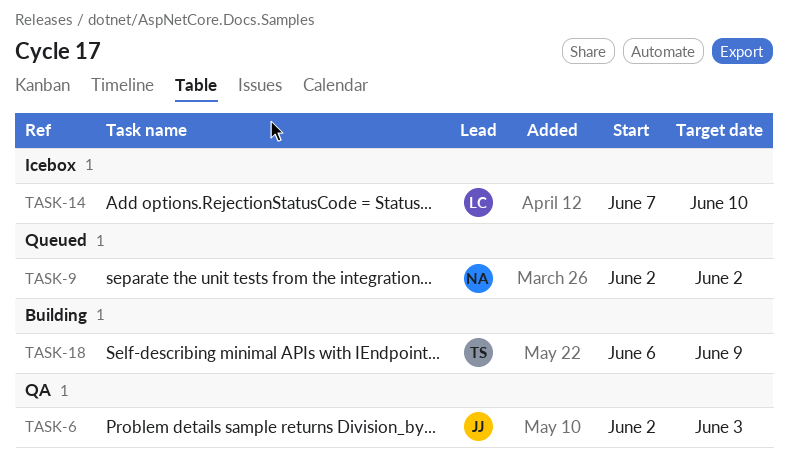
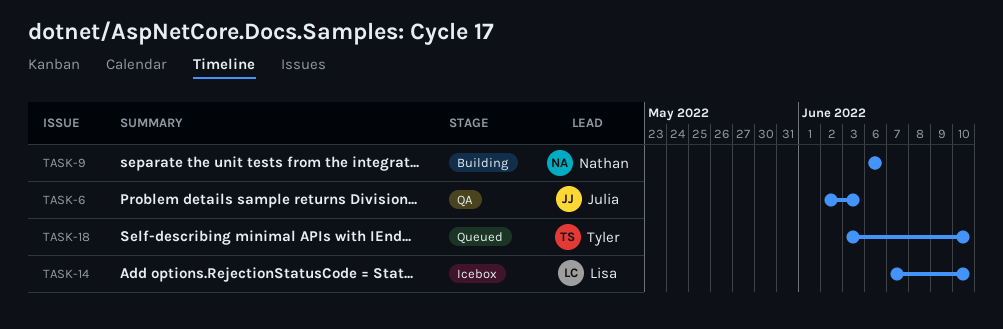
TASK-9, status: Queued -> Building
TASK-9, start: Jun 2 -> Jun 6
TASK-9, due: Jun 2 -> Jun 6
TASK-18, status: Building -> Queued
TASK-18, start: Jun 6 -> Jun 3
TASK-18, due: Jun 9 -> Jun 10

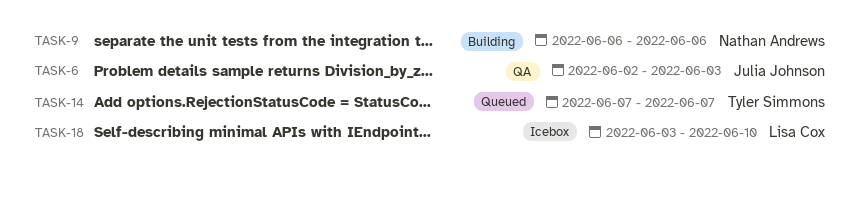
TASK-14, status: Icebox -> Queued
TASK-14, owner: Lisa Cox -> Tyler Simmons
TASK-14, due: Jun 10 -> Jun 7
TASK-18, status: Queued -> Icebox
TASK-18, owner: Tyler Simmons -> Lisa Cox

